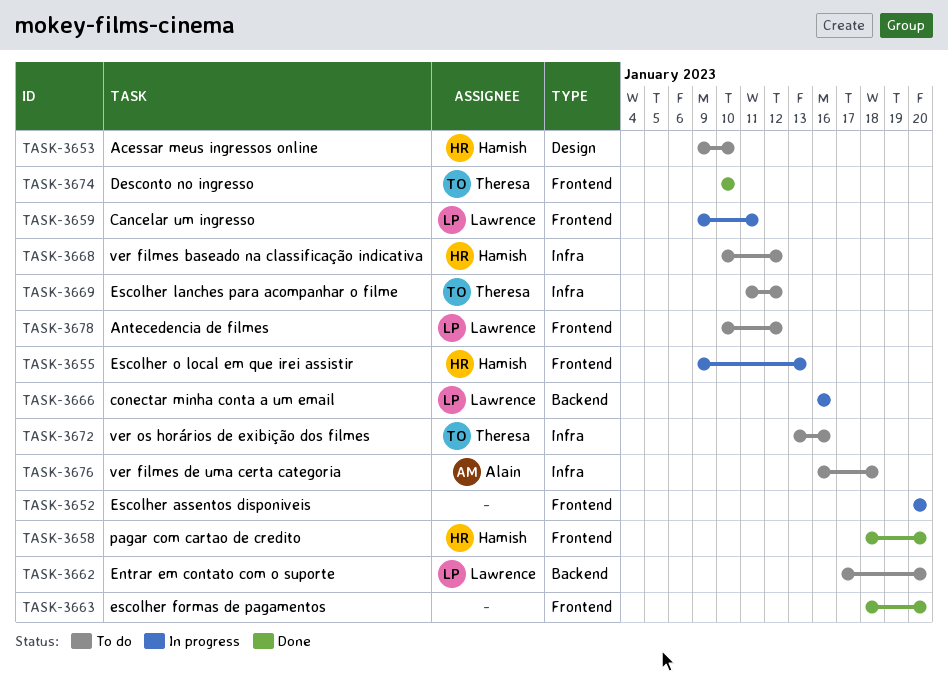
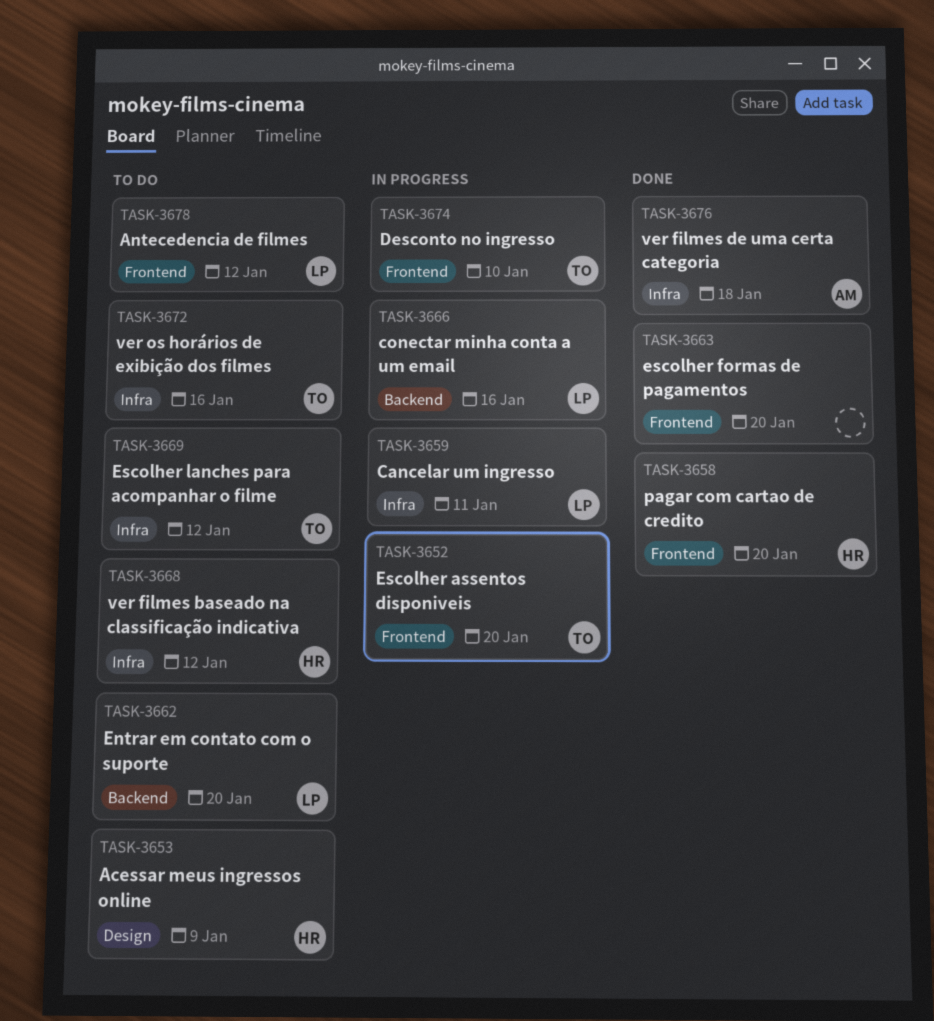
TASK-3652, owner: none -> Theresa
TASK-3653, due: Jan 10 -> Jan 9
TASK-3655: present -> none
TASK-3659, label: Frontend -> Infra
TASK-3674, status: Done -> In progress
TASK-3676, status: To do -> Done

